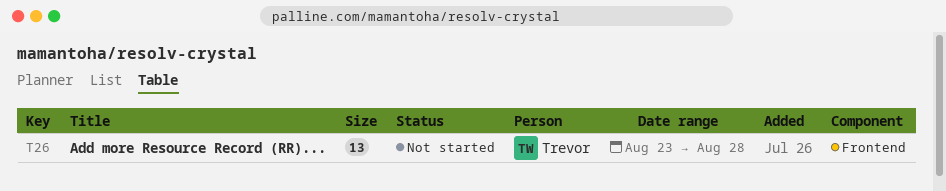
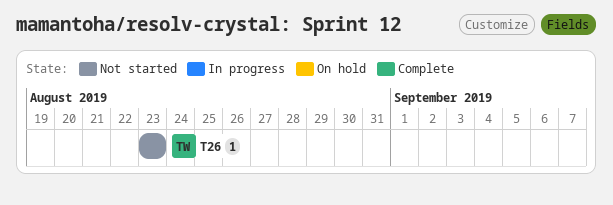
T26, estimate: 13 -> 1
T26, due: Aug 28 -> Aug 23

